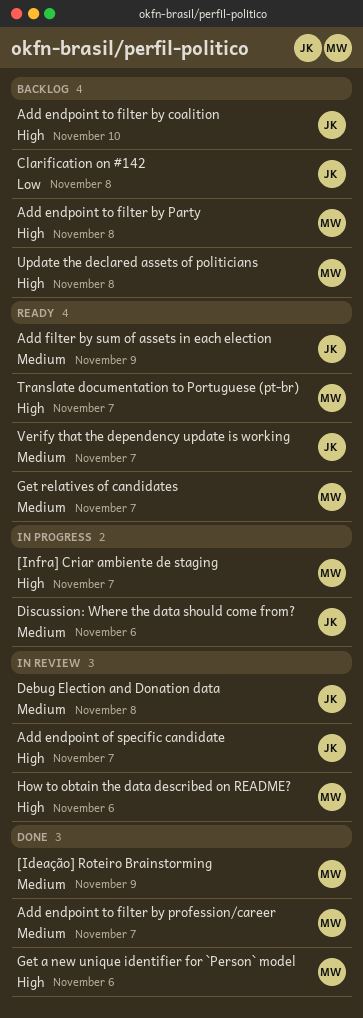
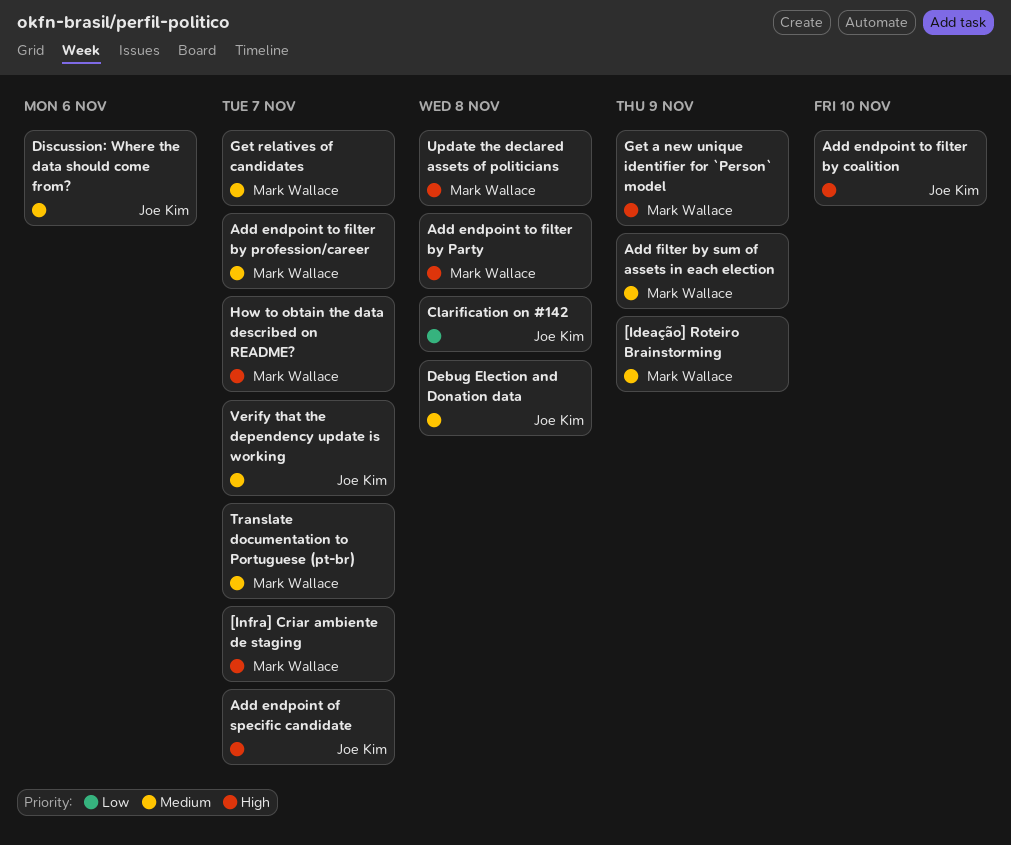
Add filter by sum of assets in each election, owner: Joe Kim -> Mark Wallace
Get a new unique identifier for `Person` model, due: Nov 6 -> Nov 9
How to obtain the data described on README?, due: Nov 6 -> Nov 7
Translate documentation to Portuguese (pt-br), priority: High -> Medium

